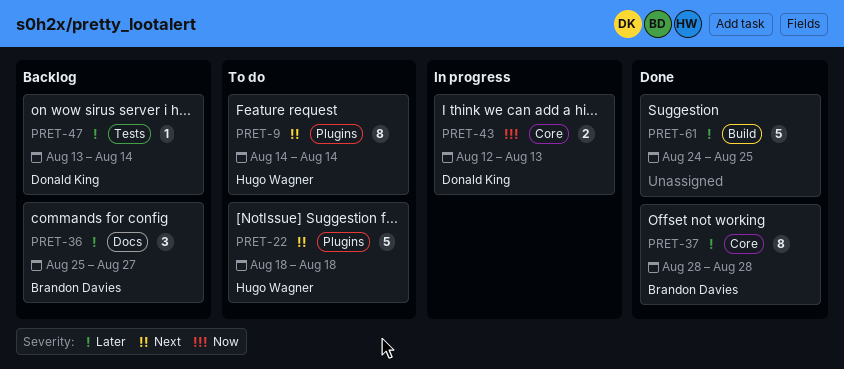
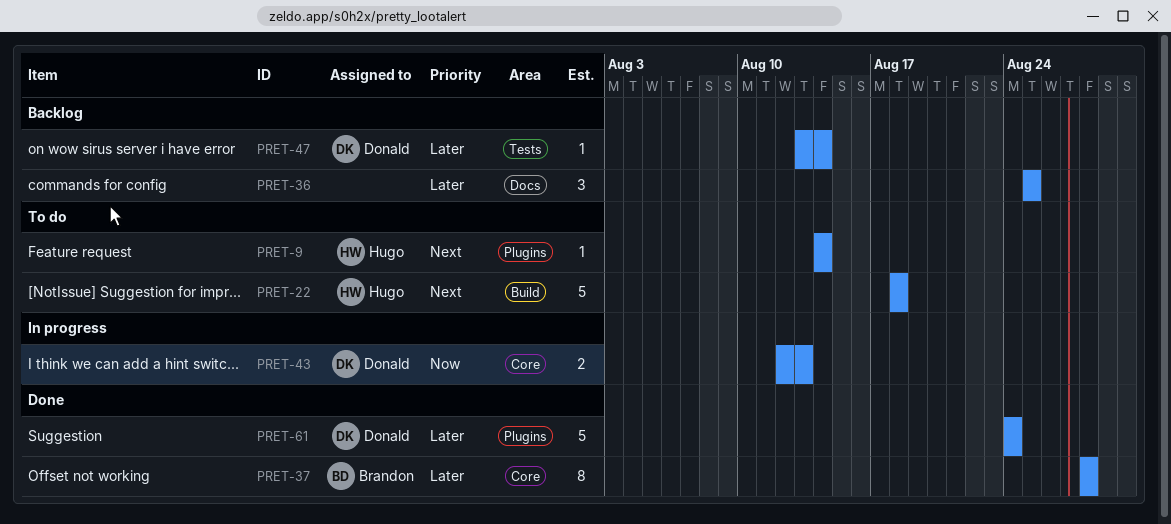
PRET-9, estimate: 8 -> 1
PRET-22, label: Plugins -> Build
PRET-36, owner: Brandon Davies -> none
PRET-36, due: Aug 27 -> Aug 25
PRET-61, owner: none -> Donald King
PRET-61, label: Build -> Plugins
PRET-61, due: Aug 25 -> Aug 24

